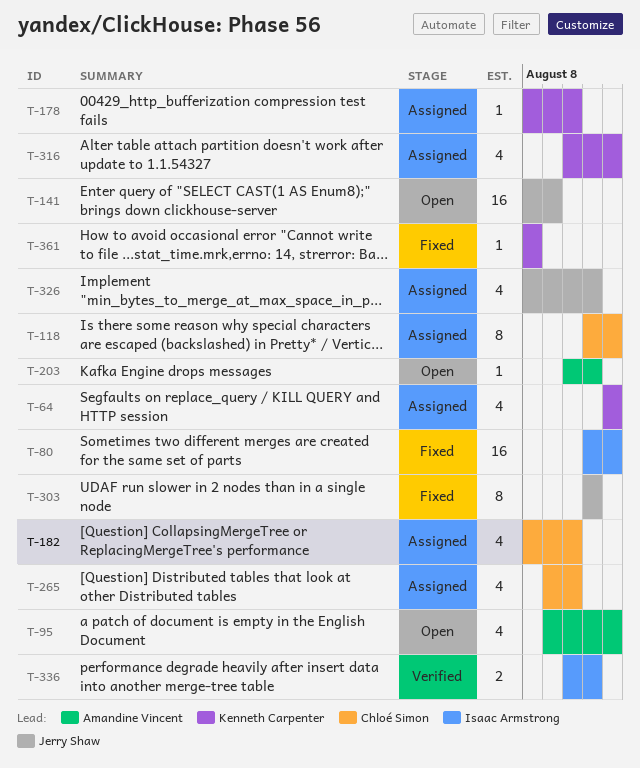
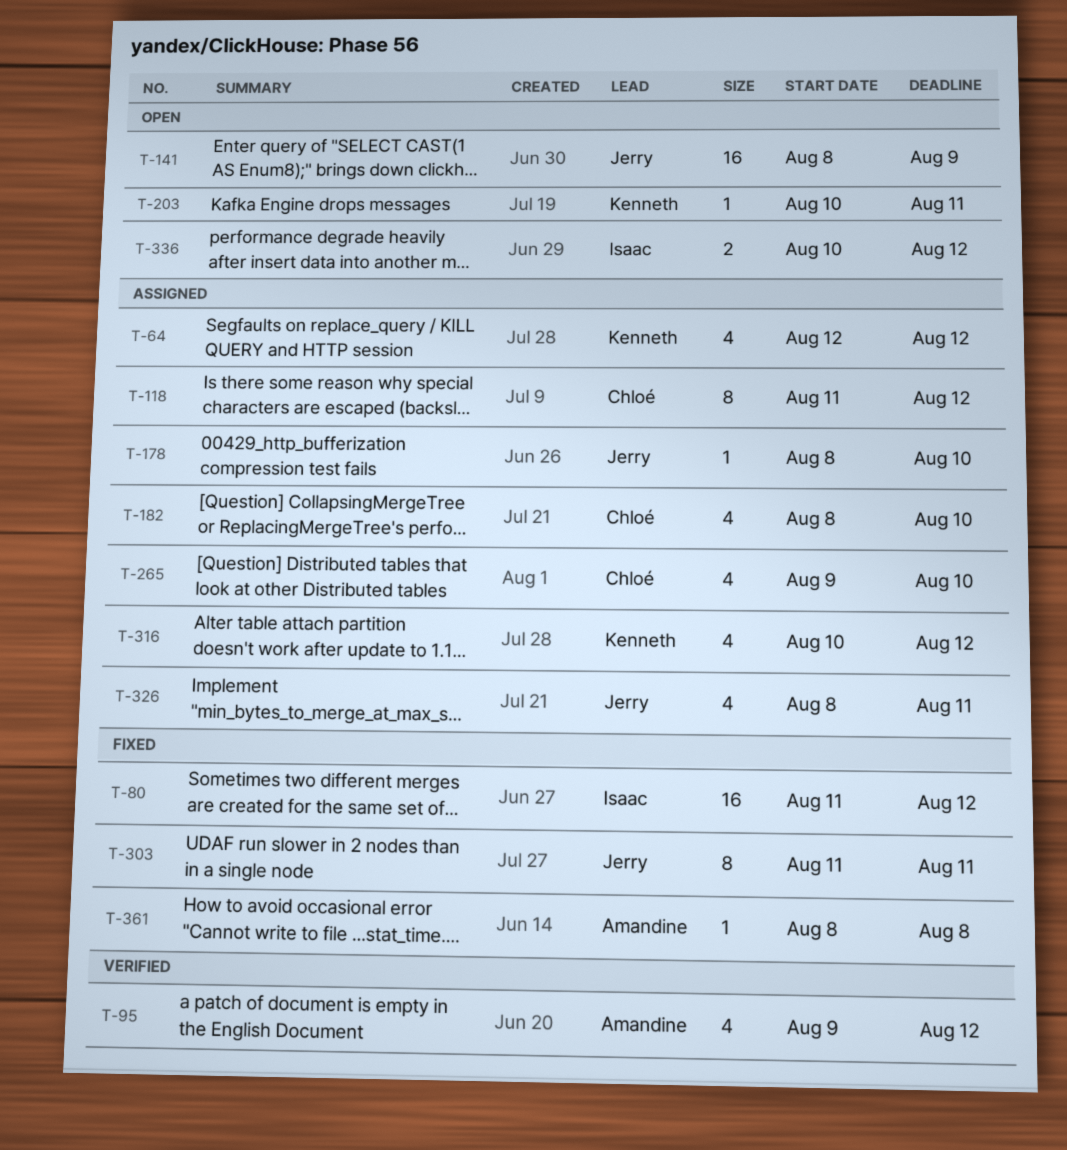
T-95, status: Open -> Verified
T-178, owner: Kenneth Carpenter -> Jerry Shaw
T-203, owner: Amandine Vincent -> Kenneth Carpenter
T-336, status: Verified -> Open
T-336, due: Aug 11 -> Aug 12
T-361, owner: Kenneth Carpenter -> Amandine Vincent

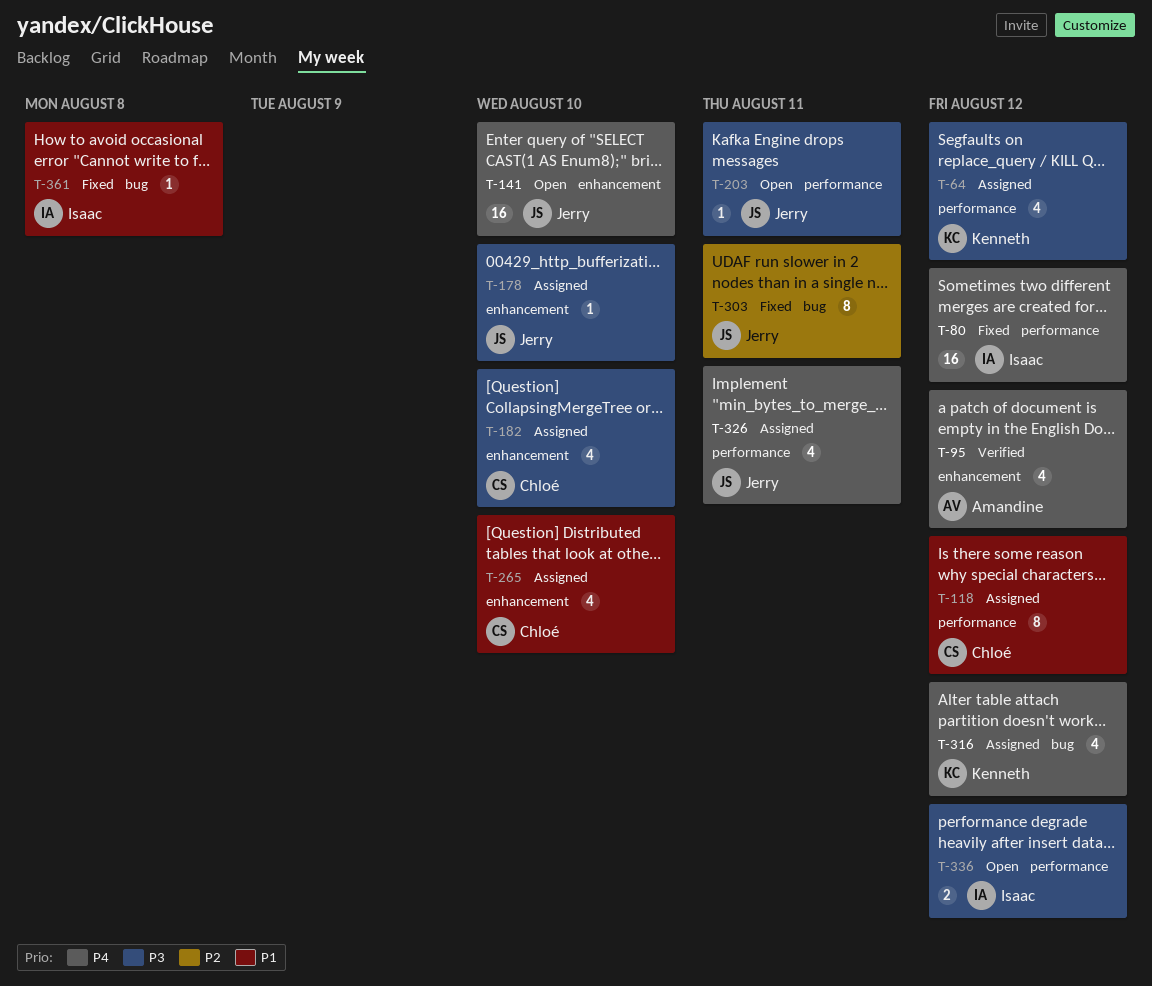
T-141, due: Aug 9 -> Aug 10
T-203, owner: Kenneth -> Jerry
T-361, owner: Amandine -> Isaac

